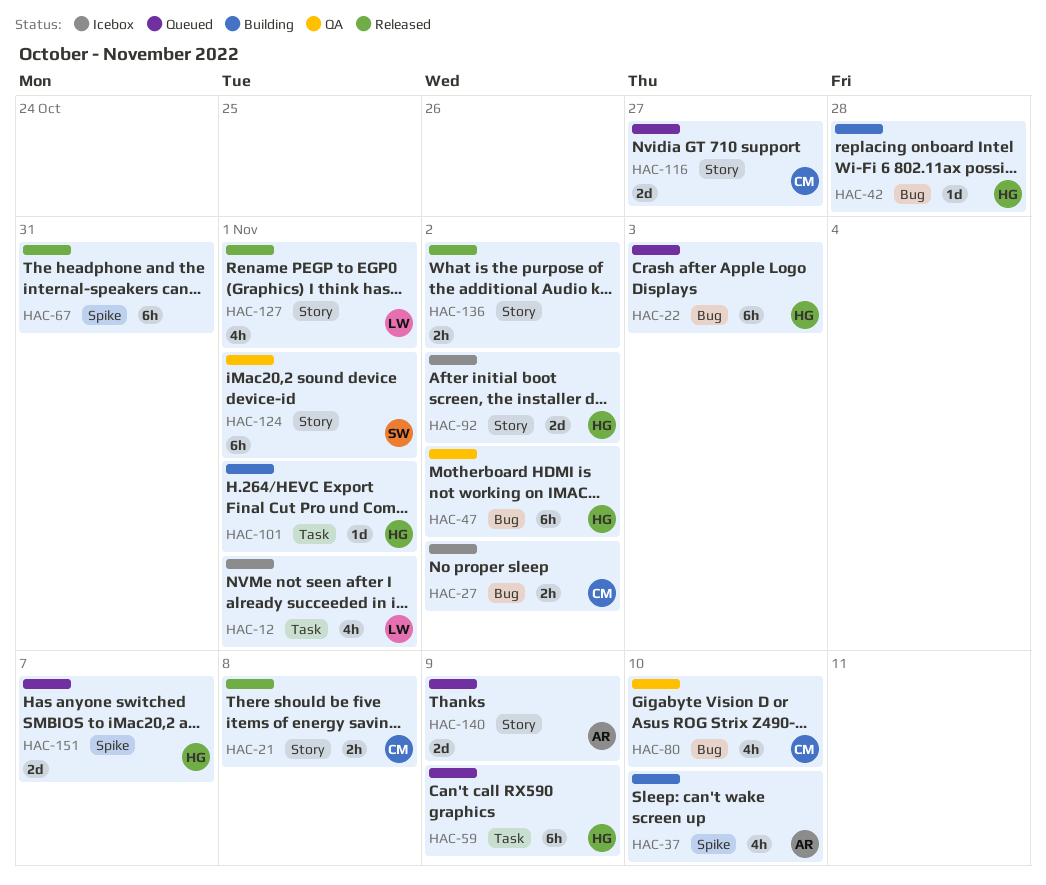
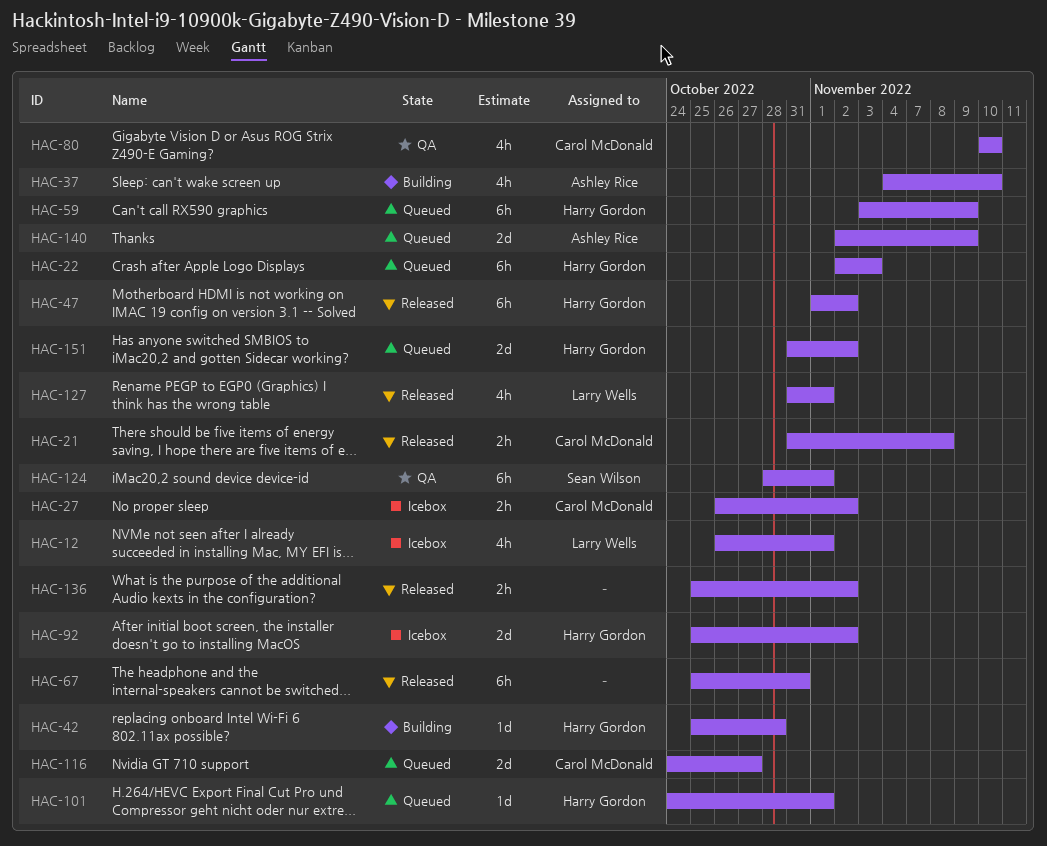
HAC-47, status: QA -> Released
HAC-101, status: Building -> Queued
HAC-151, due: Nov 7 -> Nov 2

